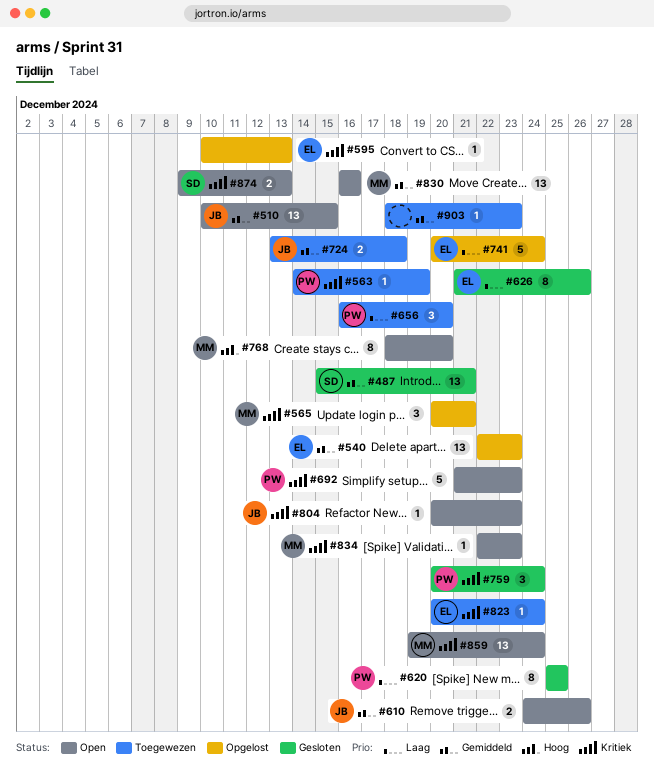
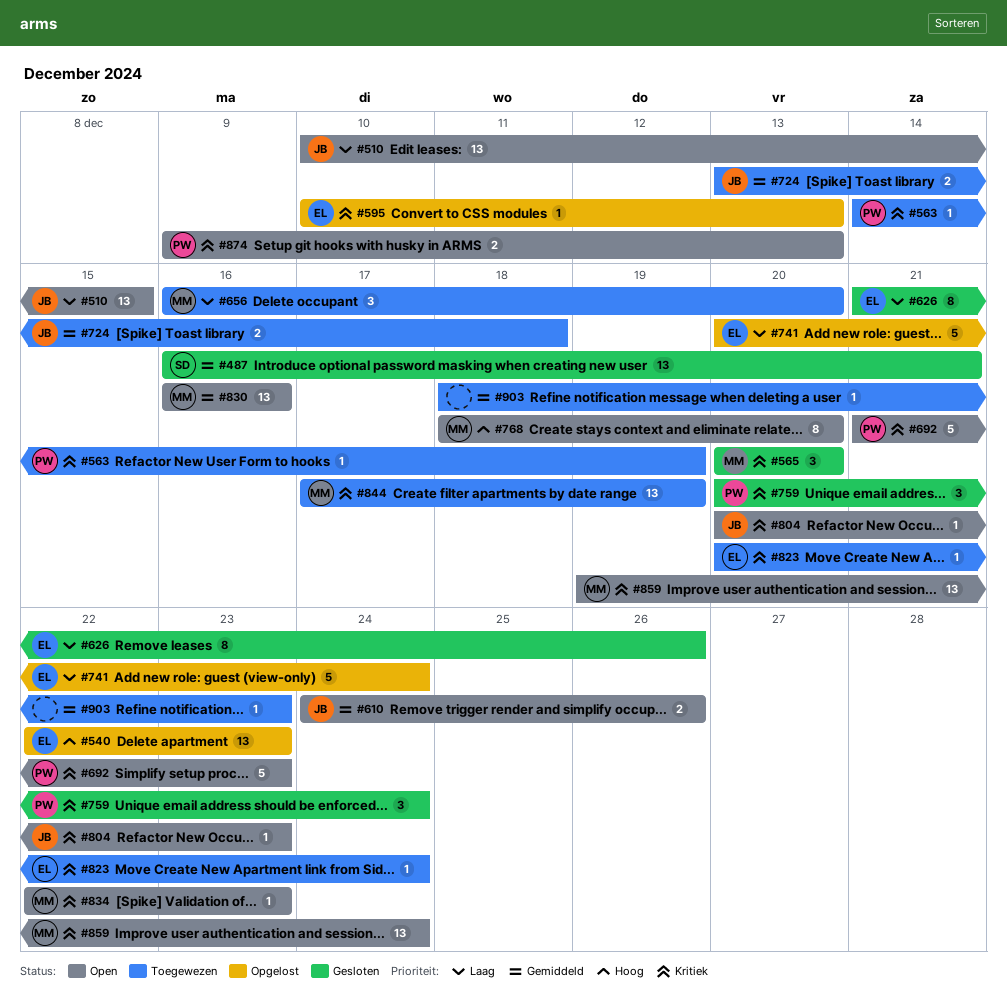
#487, start: Dec 15 -> Dec 16
#510, priority: Gemiddeld -> Laag
#540, priority: Gemiddeld -> Hoog
#565, status: Opgelost -> Gesloten
#565, due: Dec 21 -> Dec 20
#620: present -> none
#656, owner: PW -> MM
#844: none -> present
#874, owner: SD -> PW

